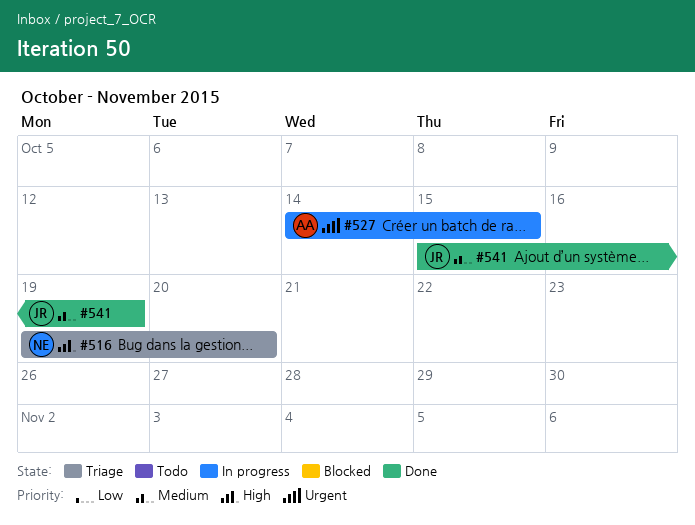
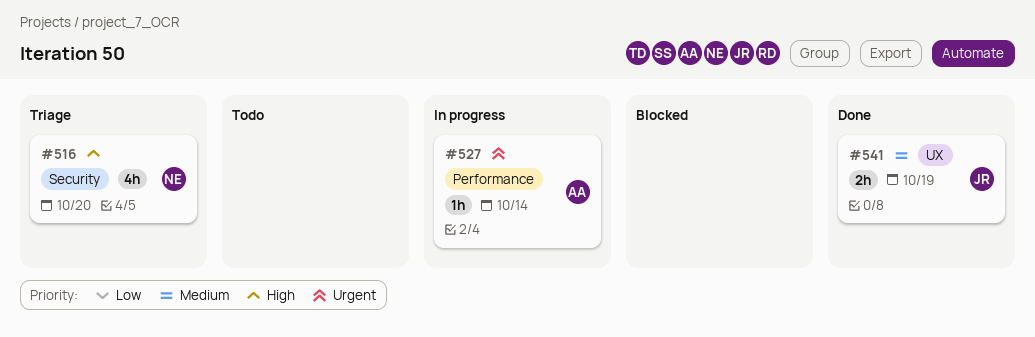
#527, due: Oct 15 -> Oct 14

